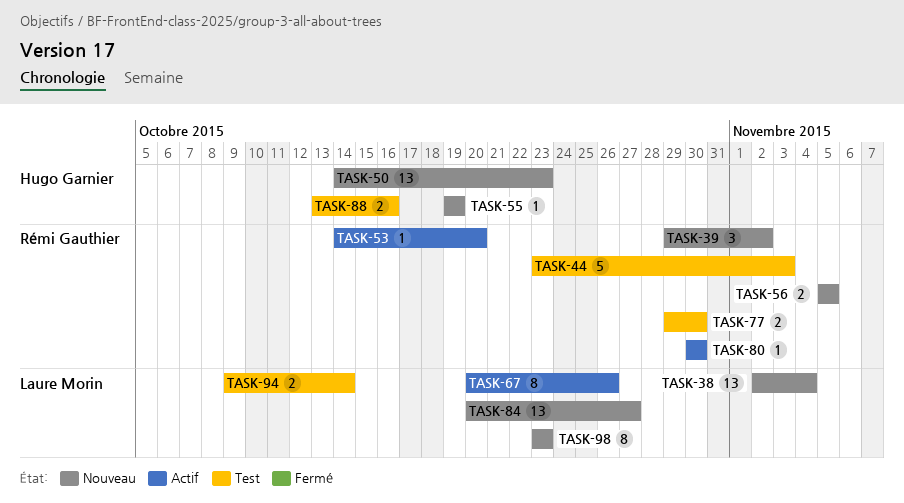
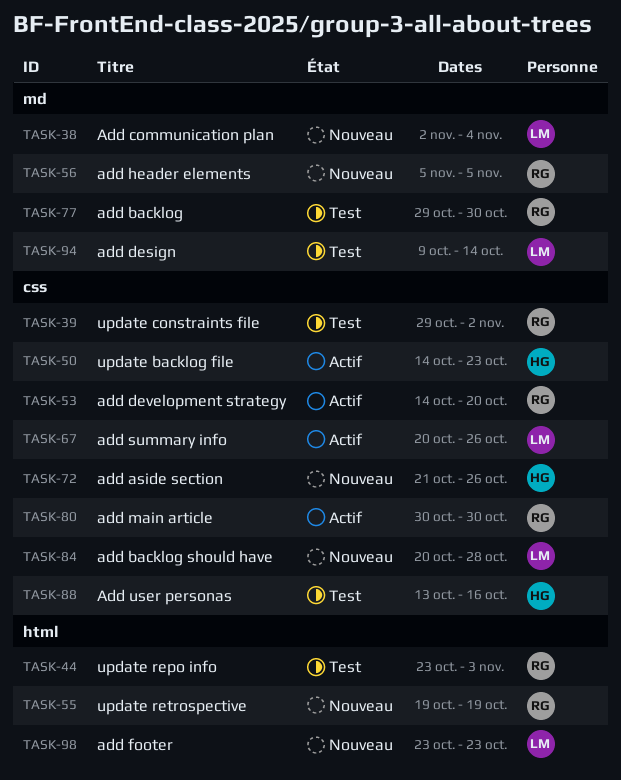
TASK-39, status: Nouveau -> Test
TASK-50, status: Nouveau -> Actif
TASK-55, owner: Hugo Garnier -> Rémi Gauthier
TASK-72: none -> present
TASK-84, due: Oct 27 -> Oct 28

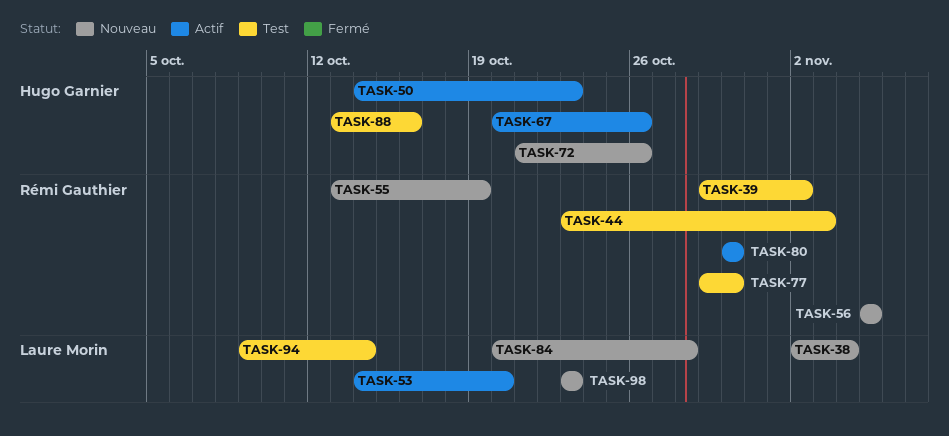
TASK-53, owner: Rémi Gauthier -> Laure Morin
TASK-55, start: Oct 19 -> Oct 13
TASK-67, owner: Laure Morin -> Hugo Garnier

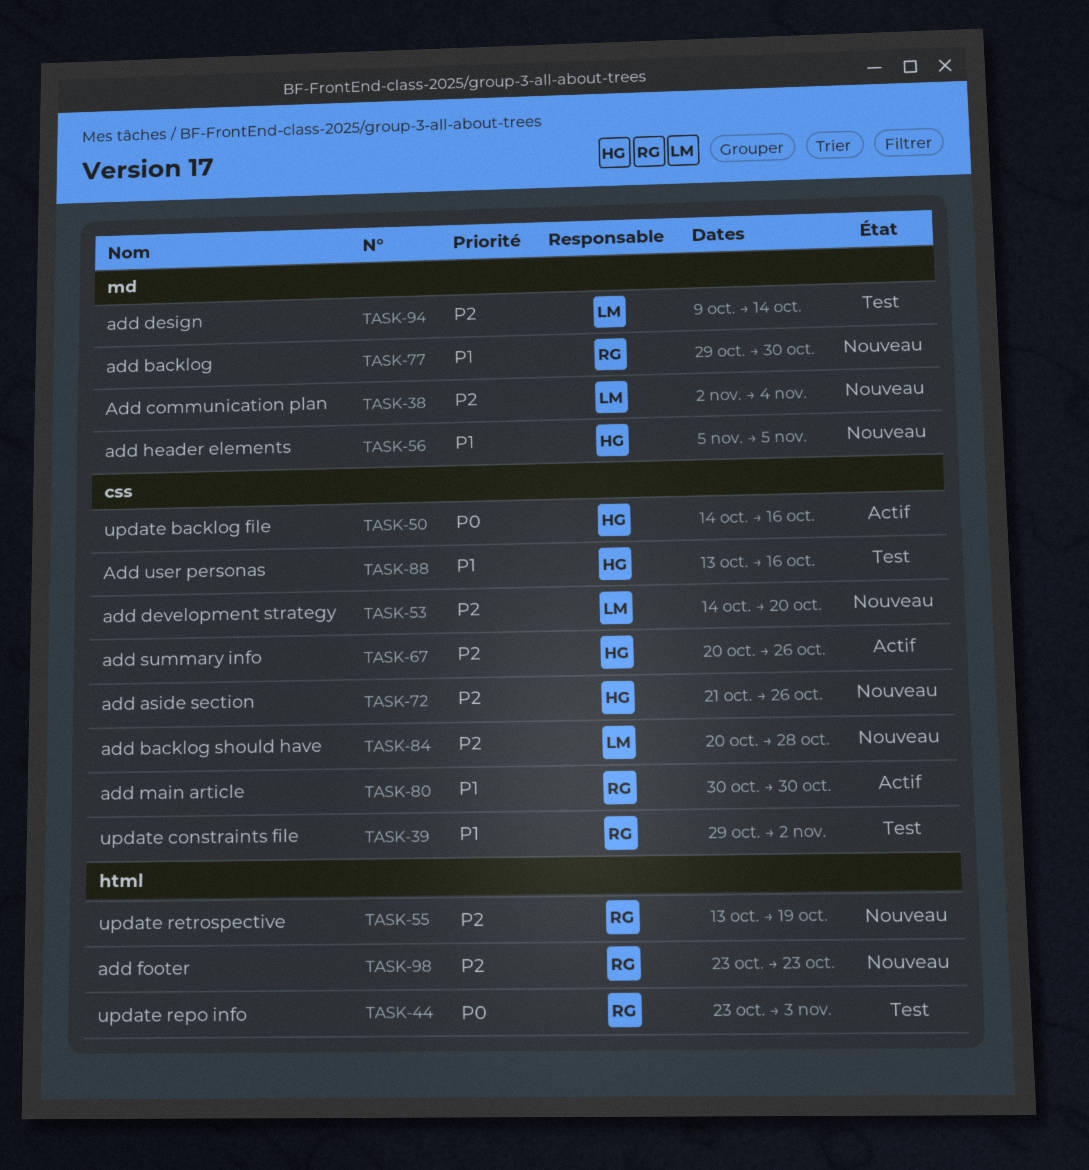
TASK-50, due: Oct 23 -> Oct 16
TASK-53, status: Actif -> Nouveau
TASK-56, owner: Rémi Gauthier -> Hugo Garnier
TASK-77, status: Test -> Nouveau
TASK-98, owner: Laure Morin -> Rémi Gauthier

